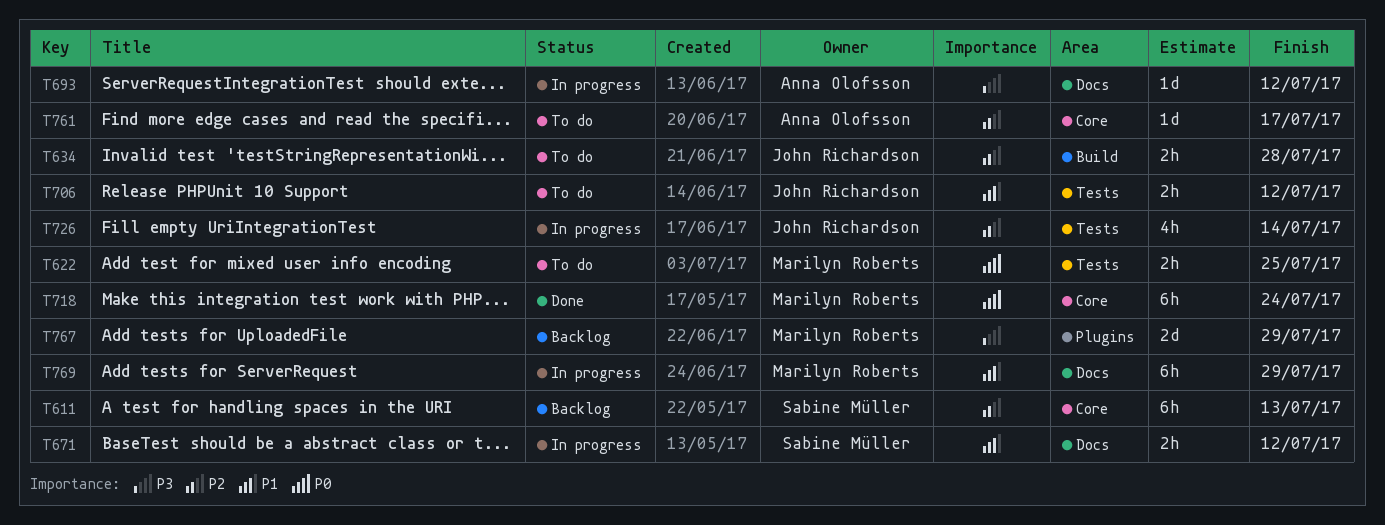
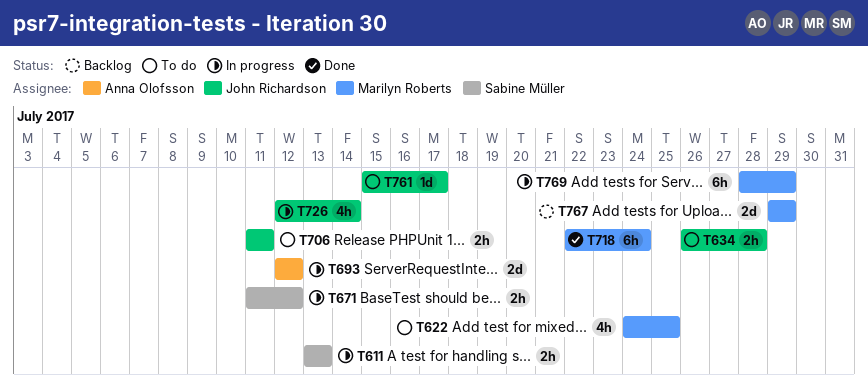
T611, status: Backlog -> In progress
T611, estimate: 6h -> 2h
T622, estimate: 2h -> 4h
T693, estimate: 1d -> 2d
T706, due: Jul 12 -> Jul 11
T761, owner: Anna Olofsson -> John Richardson

